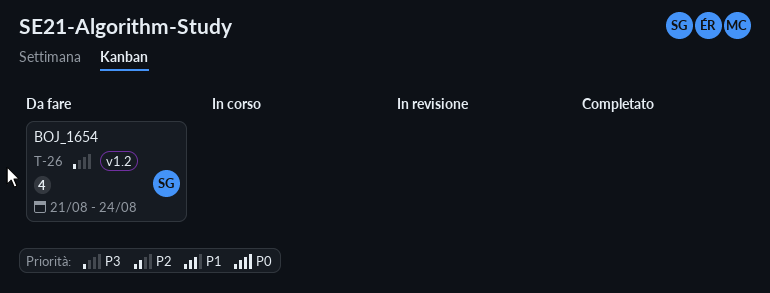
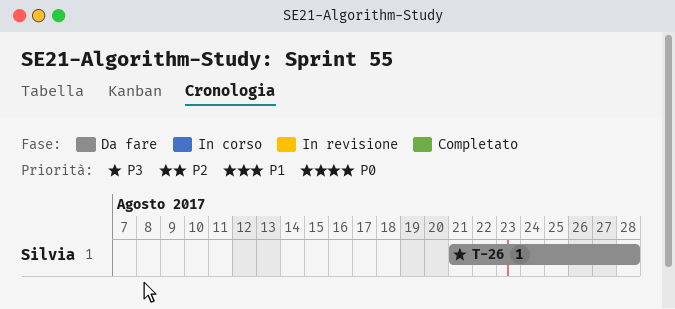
T-26, estimate: 4 -> 1
T-26, due: Aug 24 -> Aug 28

